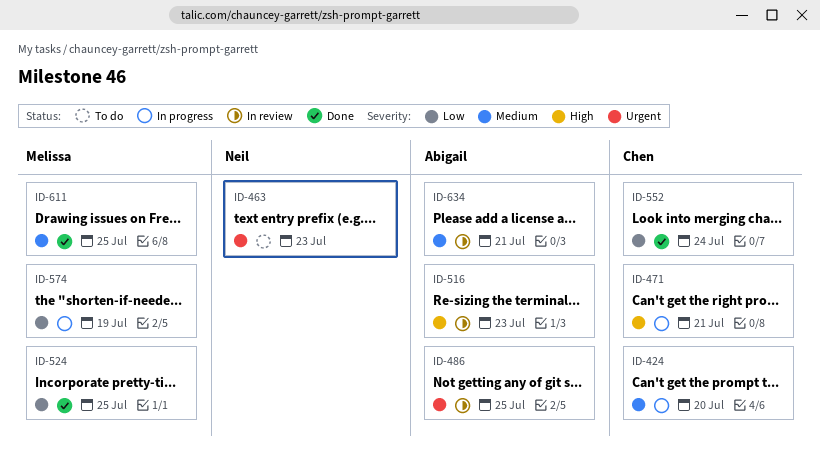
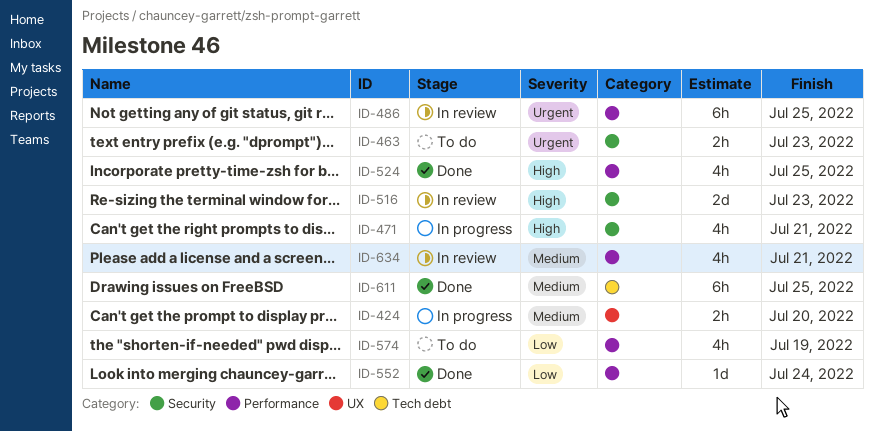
ID-524, priority: Low -> High
ID-574, status: In progress -> To do

